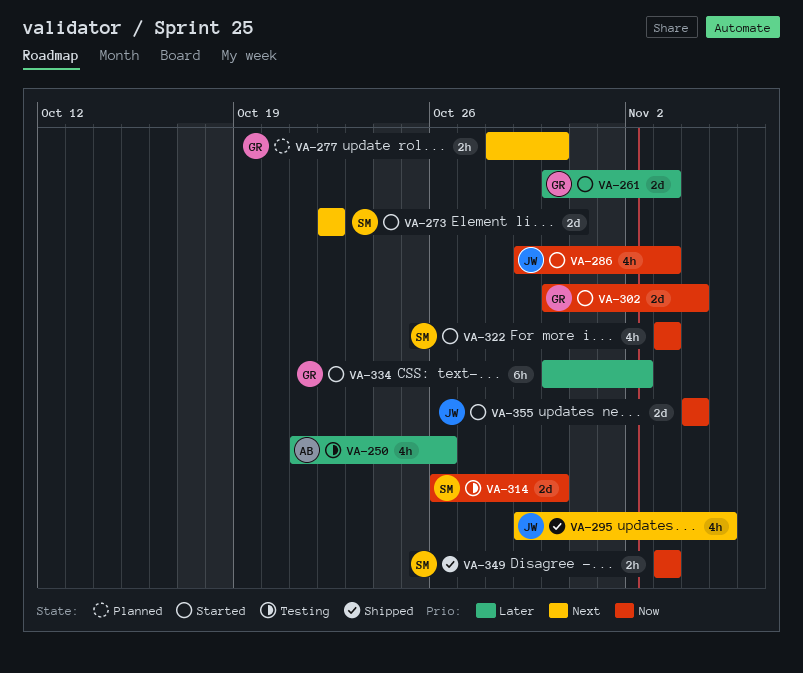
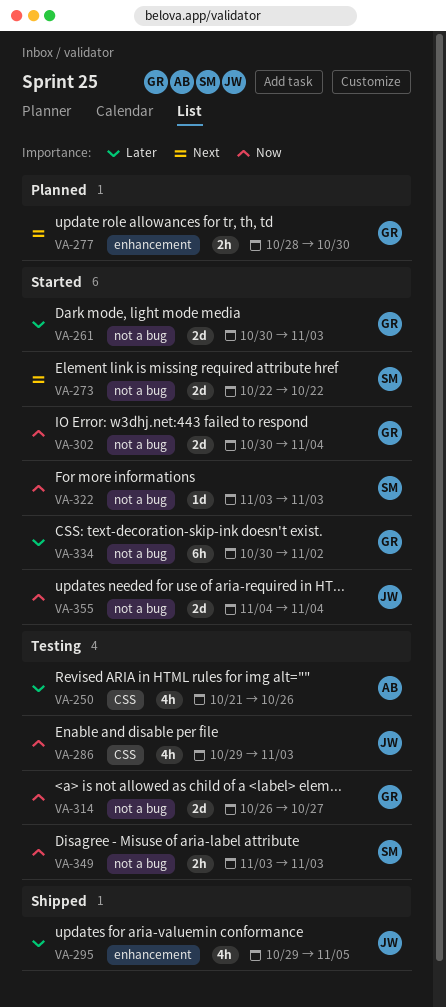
VA-286, status: Started -> Testing
VA-295, priority: Next -> Later
VA-314, owner: SM -> GR
VA-314, due: Oct 30 -> Oct 27
VA-322, estimate: 4h -> 1d
VA-349, status: Shipped -> Testing

